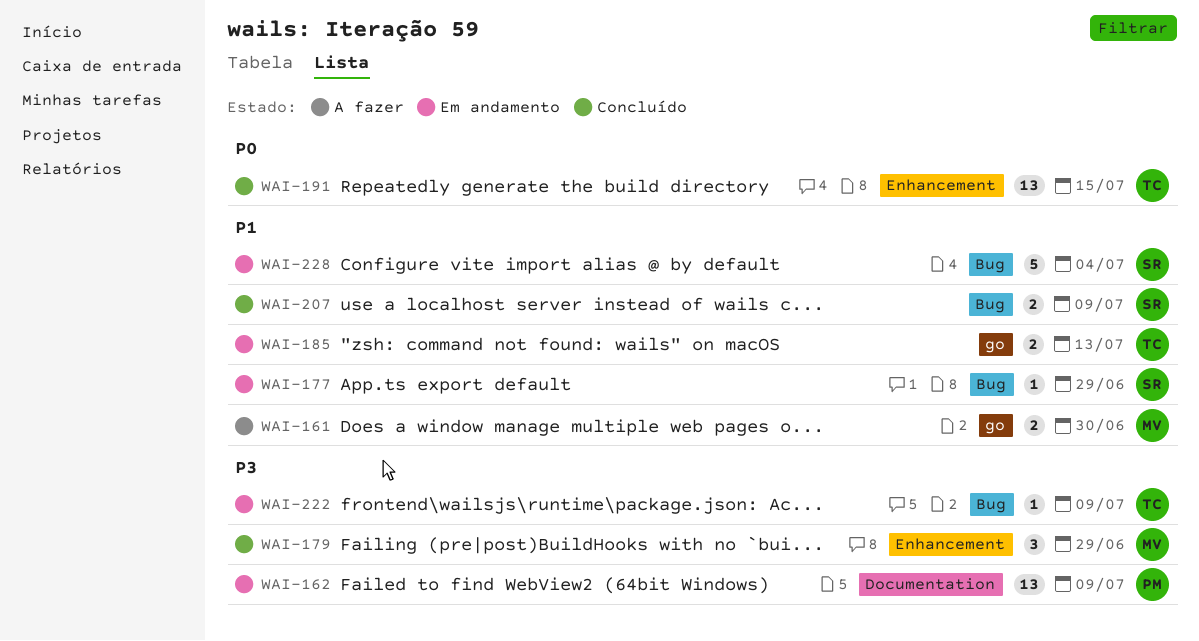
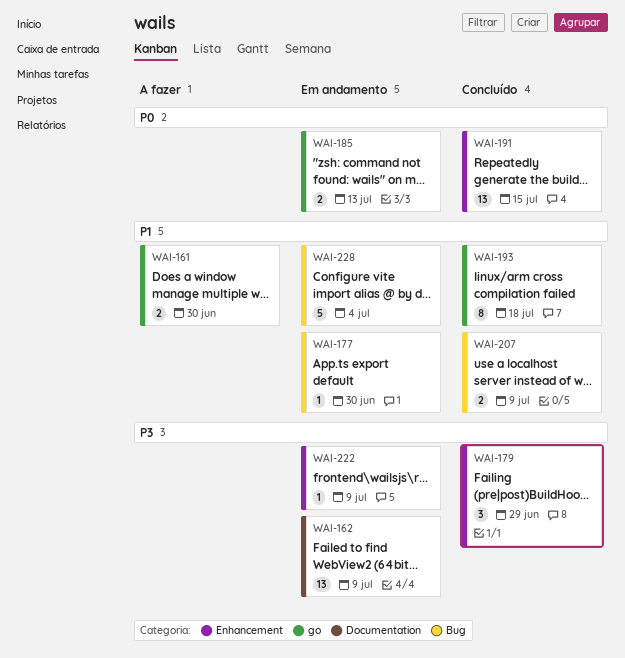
WAI-177, due: Jun 29 -> Jun 30
WAI-185, priority: P1 -> P0
WAI-193: none -> present
WAI-222, label: Bug -> Enhancement

